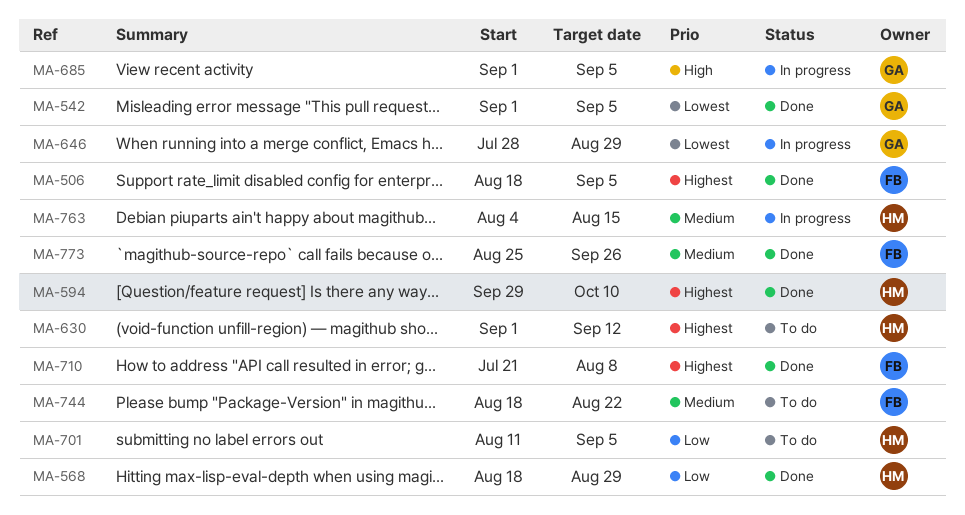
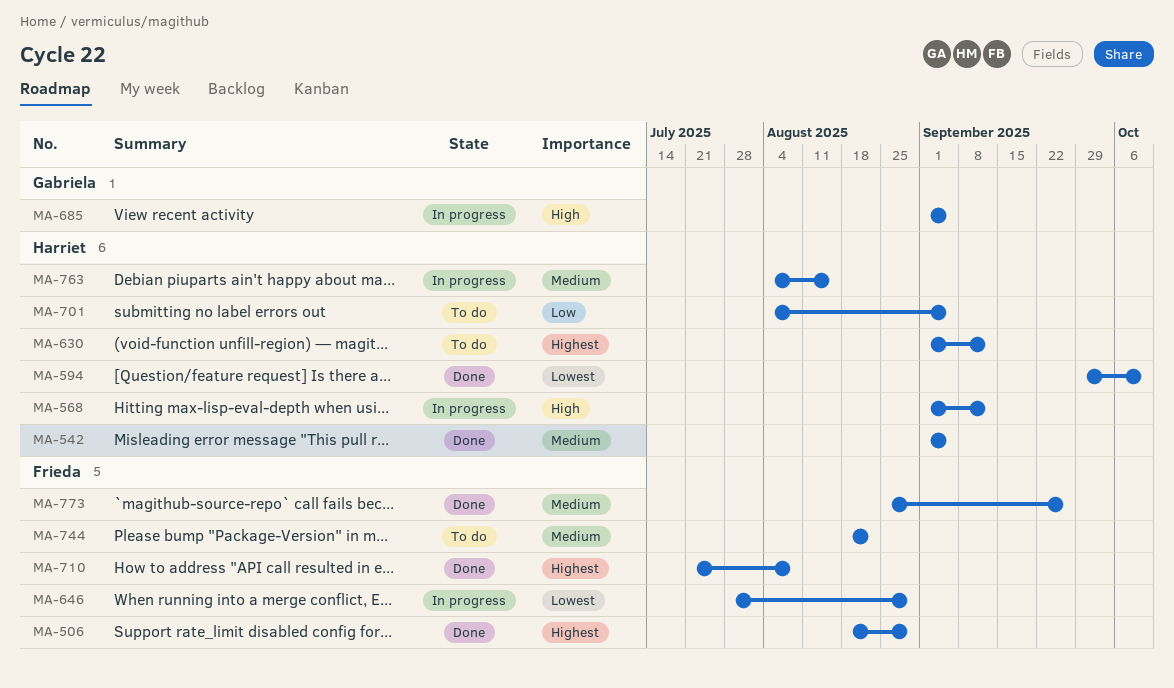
MA-506, due: Sep 5 -> Aug 29
MA-542, owner: Gabriela -> Harriet
MA-542, priority: Lowest -> Medium
MA-568, status: Done -> In progress
MA-568, priority: Low -> High
MA-568, start: Aug 18 -> Sep 1
MA-568, due: Aug 29 -> Sep 12
MA-594, priority: Highest -> Lowest
MA-646, owner: Gabriela -> Frieda
MA-701, start: Aug 11 -> Aug 4

